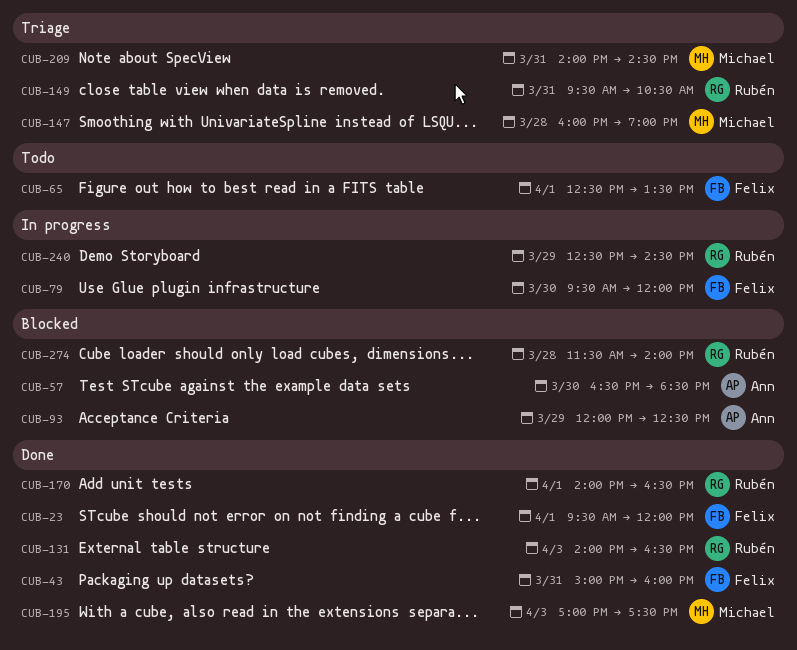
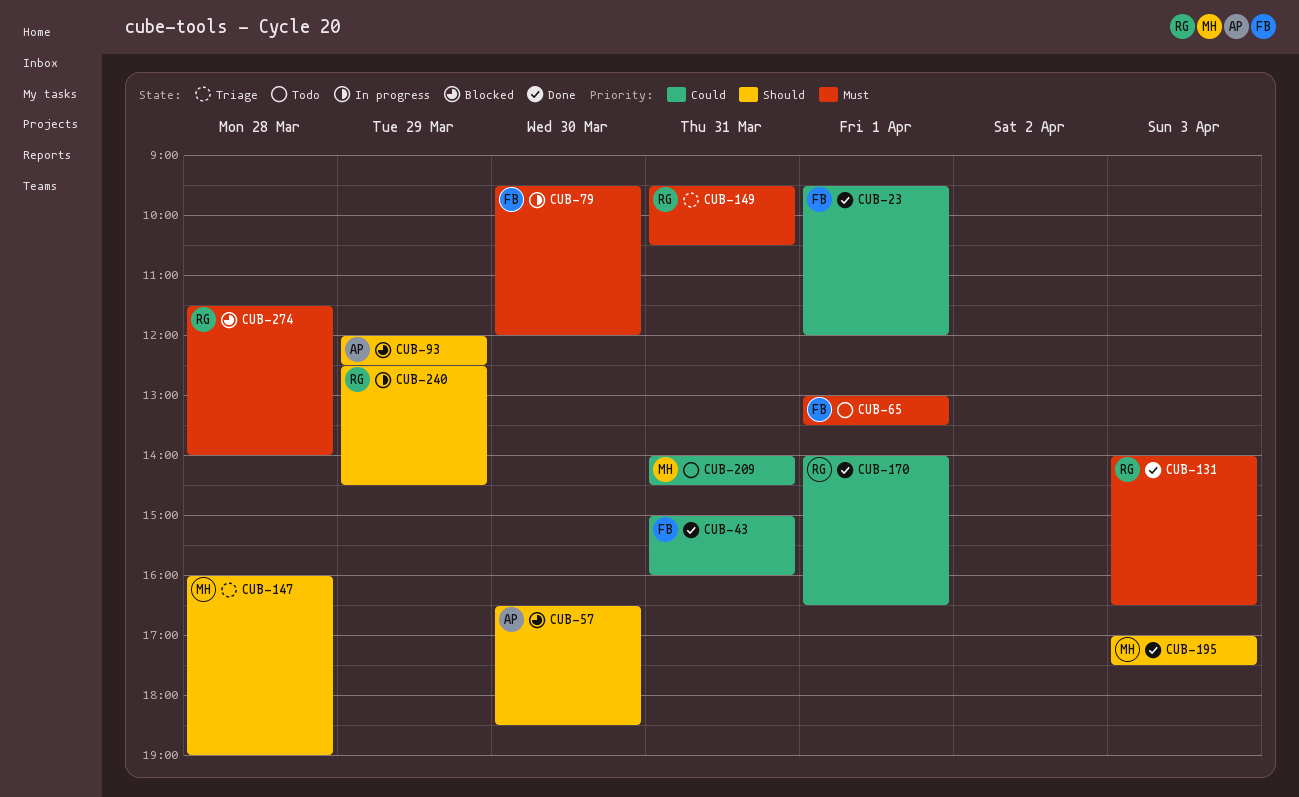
CUB-65, begins: 12:30 -> 13:00
CUB-209, status: Triage -> Todo

